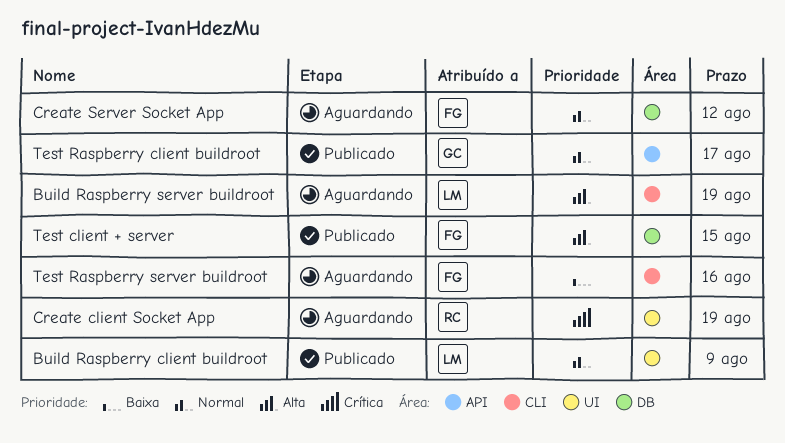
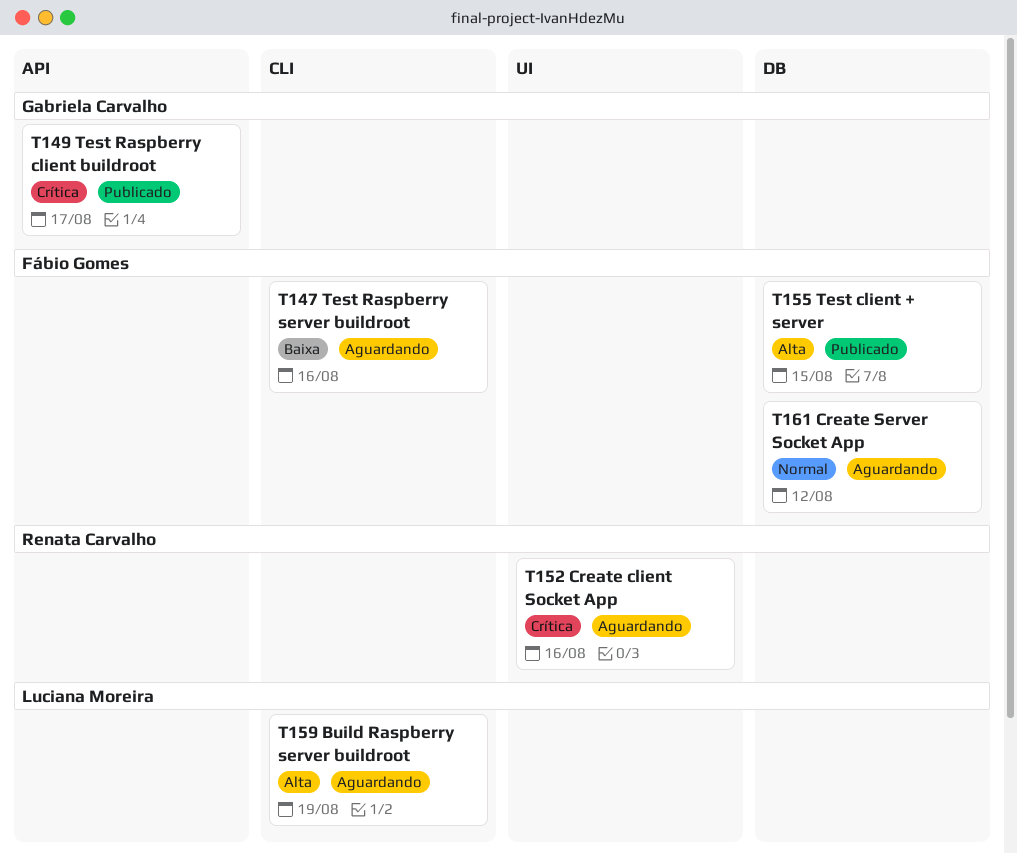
Build Raspberry client buildroot: present -> none
Create client Socket App, due: Aug 19 -> Aug 16
Test Raspberry client buildroot, priority: Normal -> Crítica

